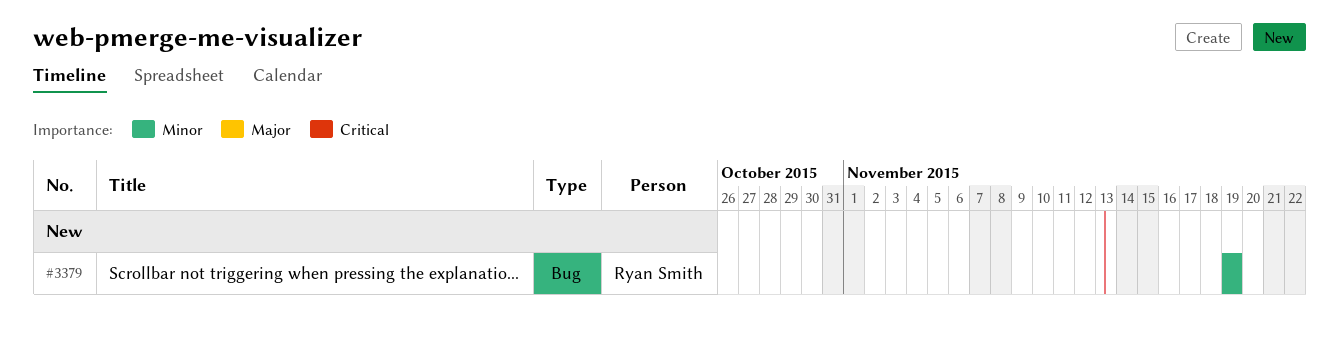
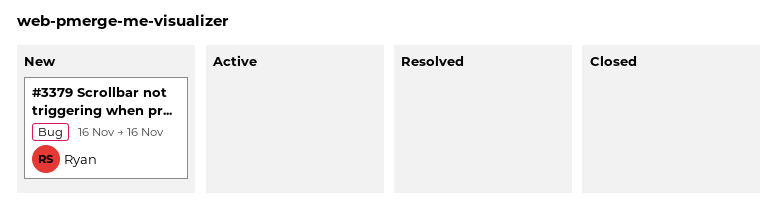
#3379, start: Nov 19 -> Nov 16
#3379, due: Nov 19 -> Nov 16

